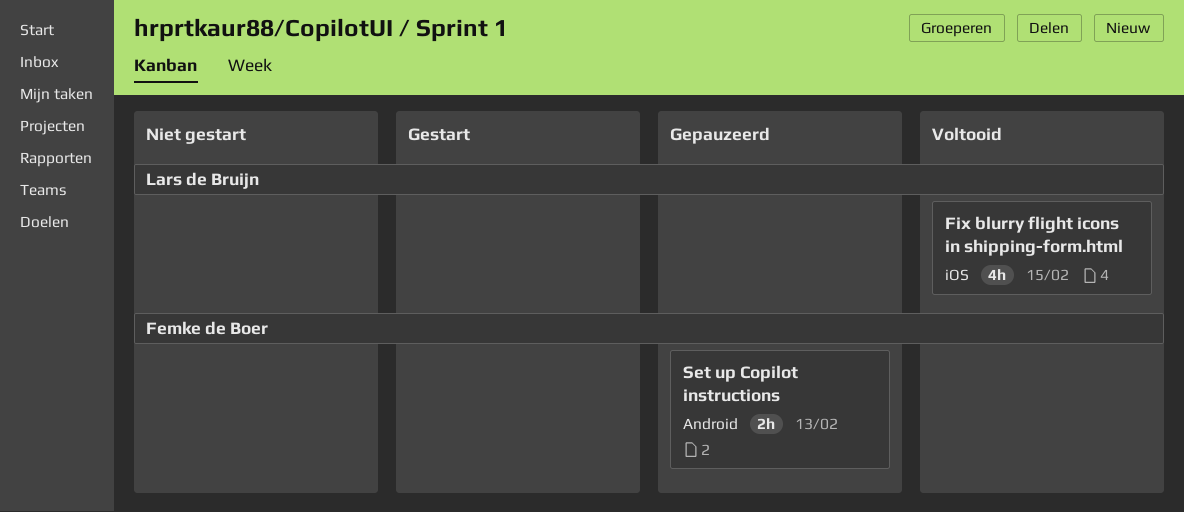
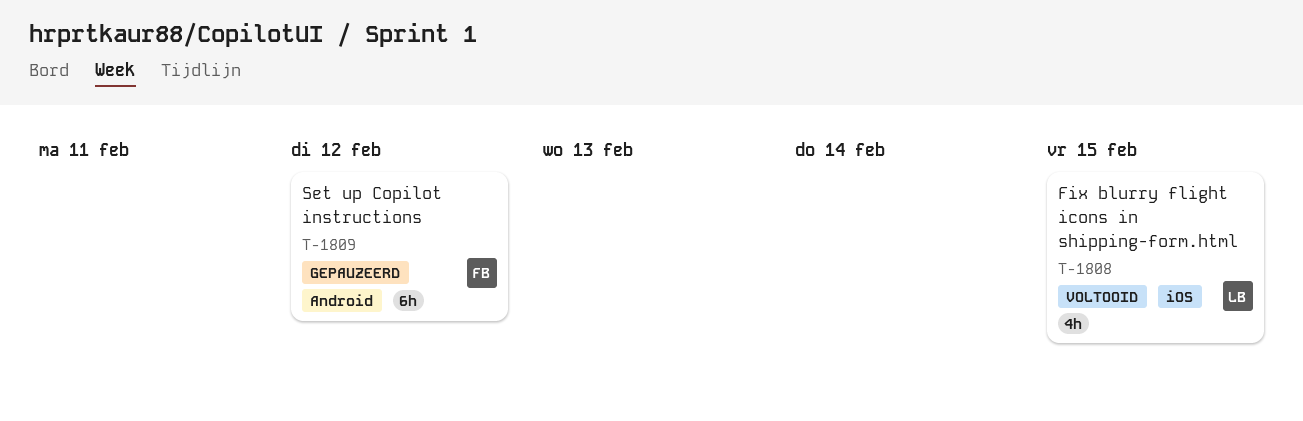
Set up Copilot instructions, estimate: 2h -> 6h
Set up Copilot instructions, due: Feb 13 -> Feb 12

